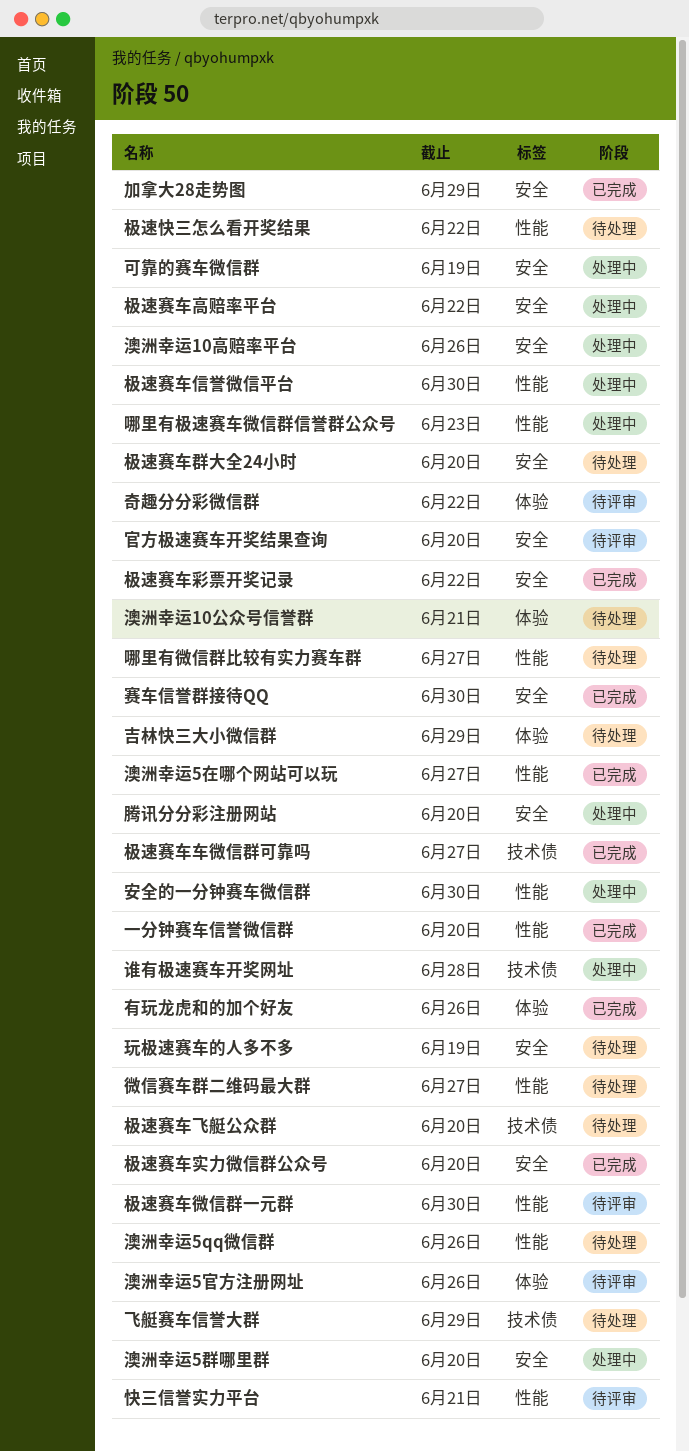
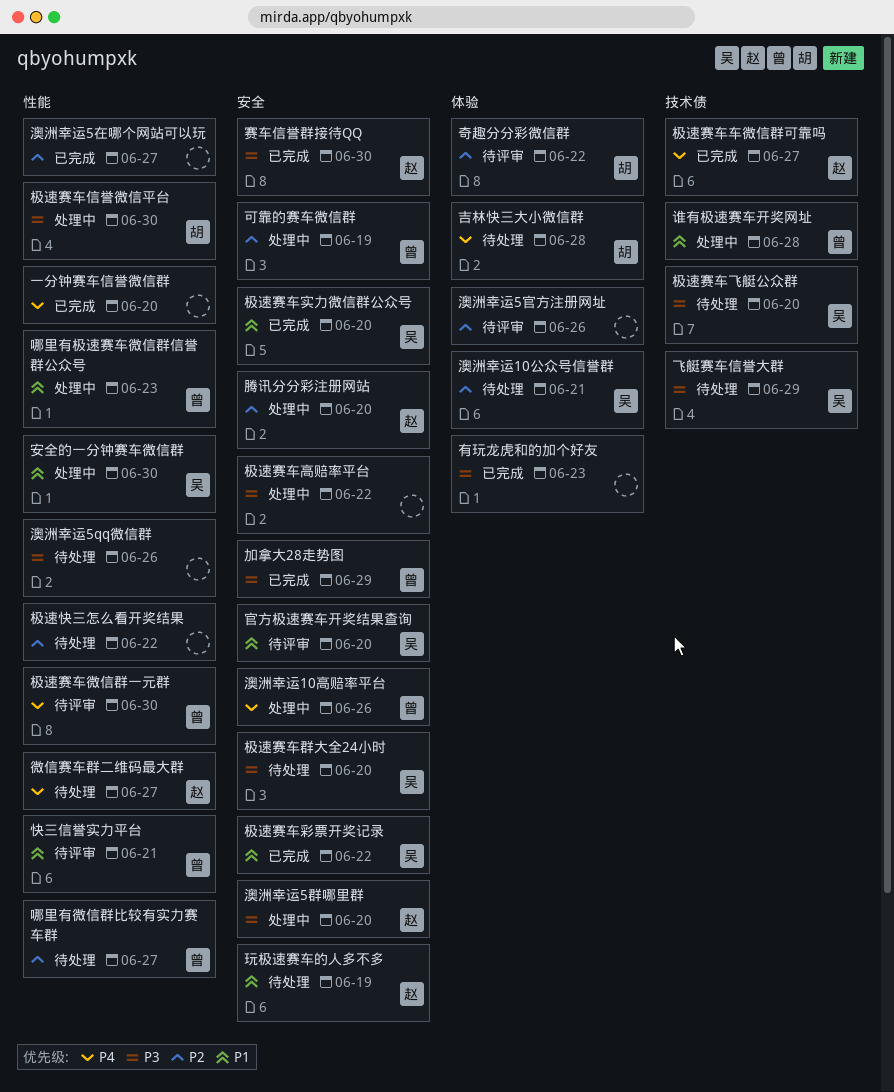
吉林快三大小微信群, due: Jun 29 -> Jun 28
有玩龙虎和的加个好友, due: Jun 26 -> Jun 23

